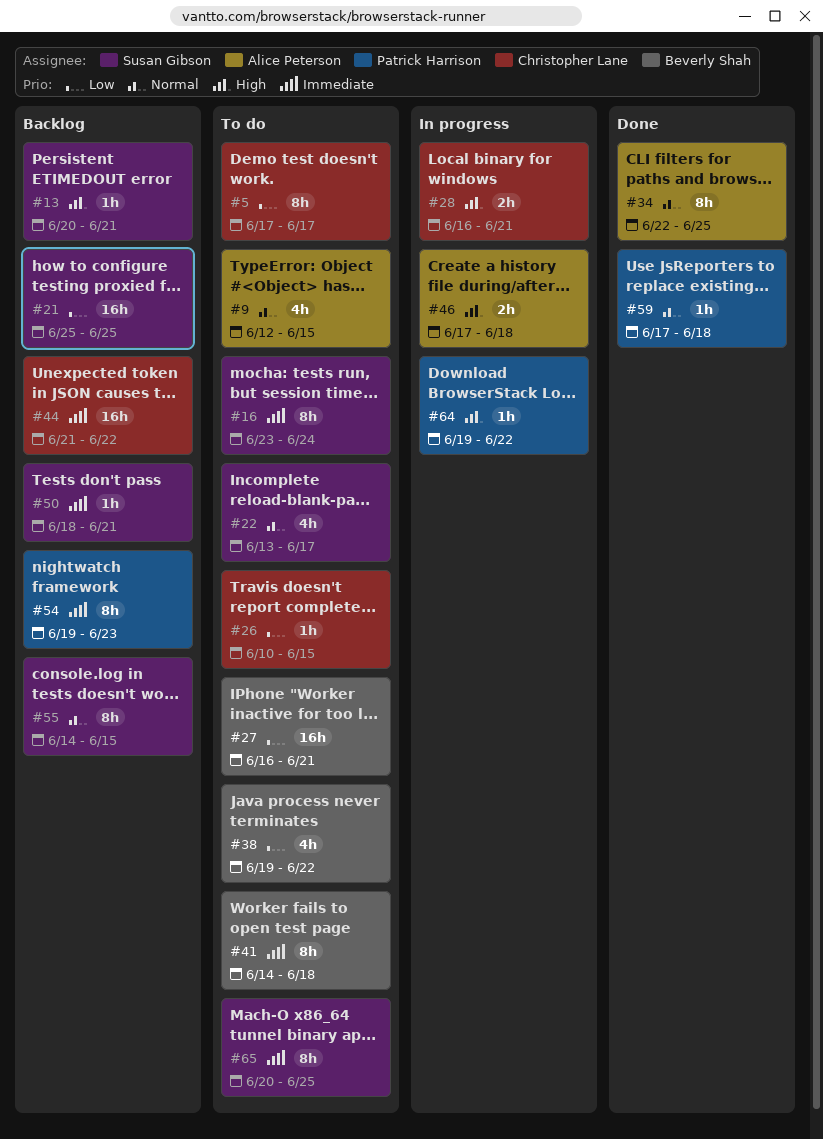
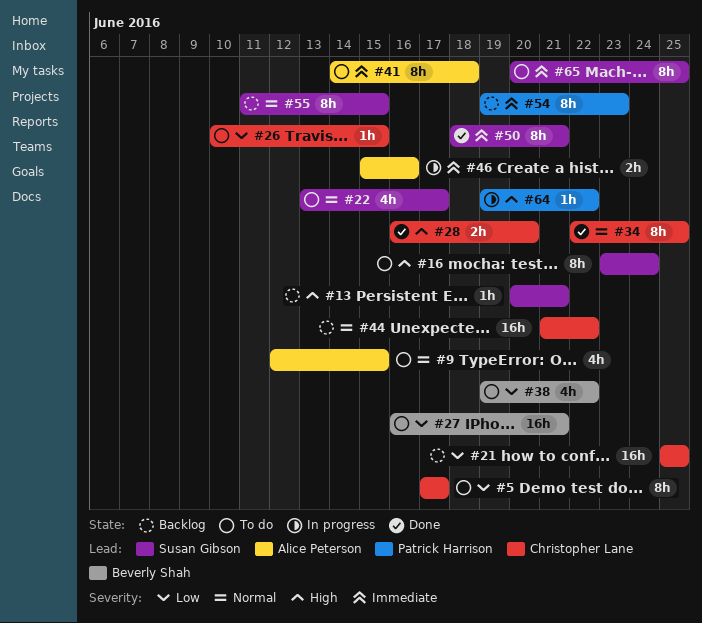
#16, priority: Immediate -> High
#21, owner: Susan Gibson -> Christopher Lane
#28, status: In progress -> Done
#28, due: Jun 21 -> Jun 20
#34, owner: Alice Peterson -> Christopher Lane
#41, owner: Beverly Shah -> Alice Peterson
#44, priority: Immediate -> Normal
#46, priority: High -> Immediate
#46, start: Jun 17 -> Jun 15
#46, due: Jun 18 -> Jun 16
#50, status: Backlog -> Done
#50, estimate: 1h -> 8h
#55, start: Jun 14 -> Jun 11
#59: present -> none

